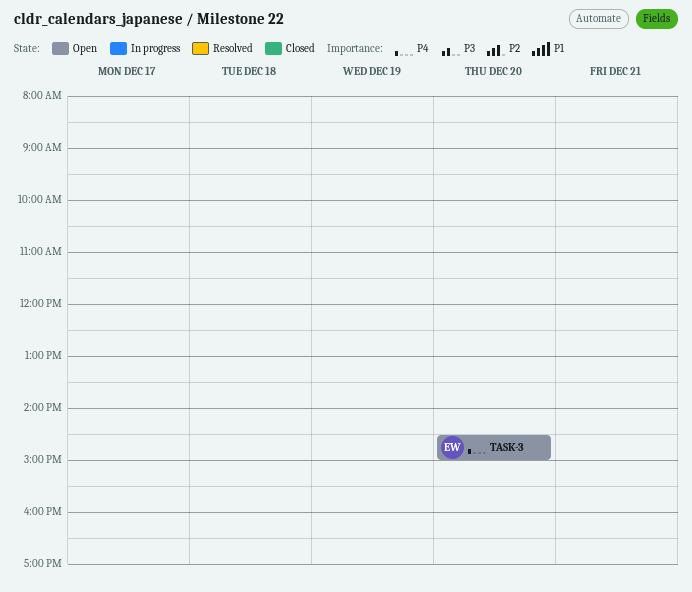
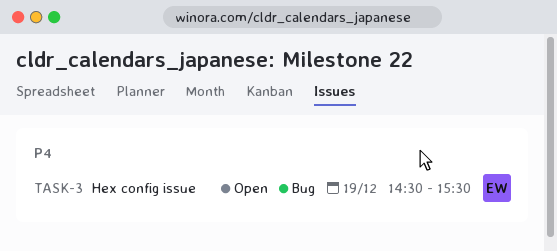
TASK-3, day: Dec 20 -> Dec 19
TASK-3, ends: 15:00 -> 15:30

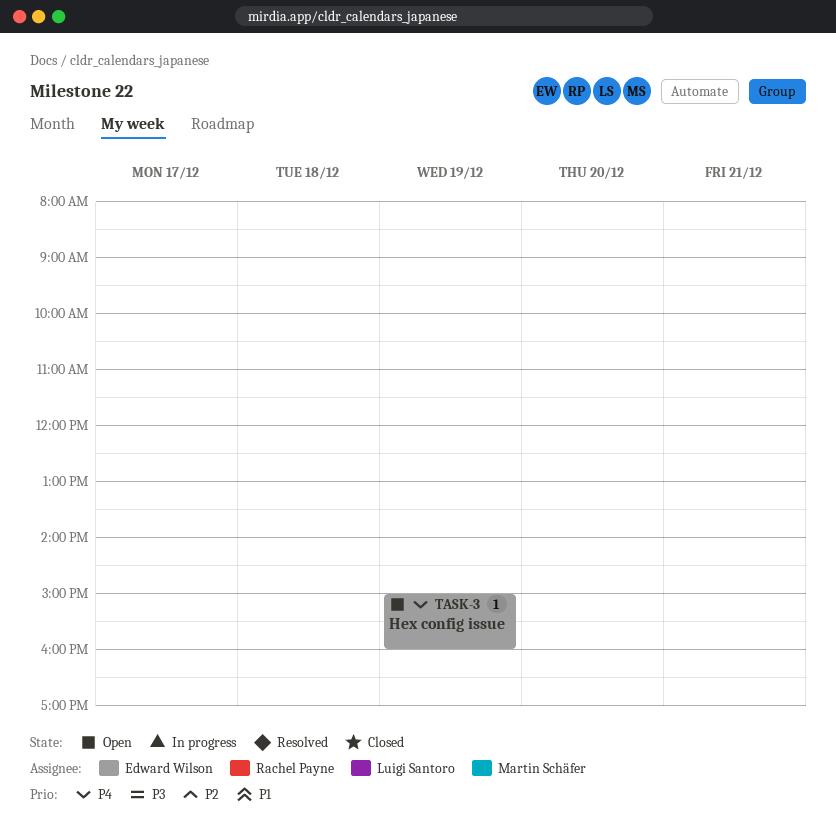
TASK-3, begins: 14:30 -> 15:00
TASK-3, ends: 15:30 -> 16:00

